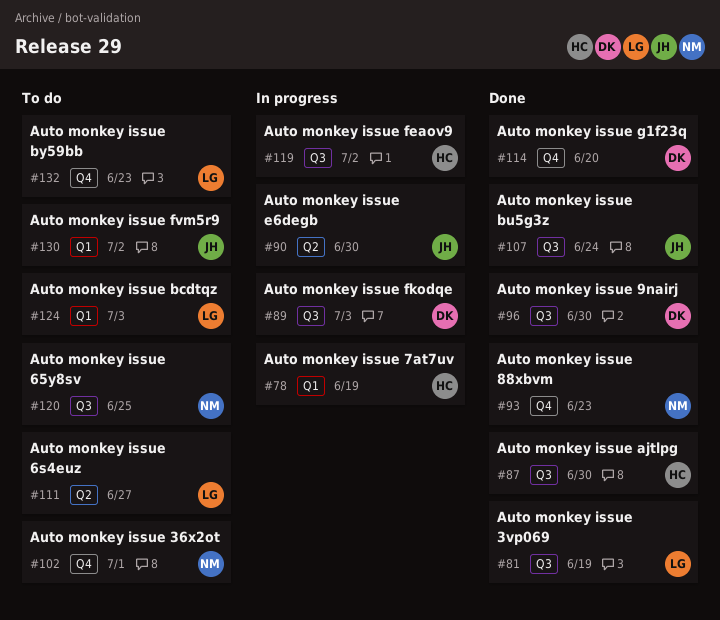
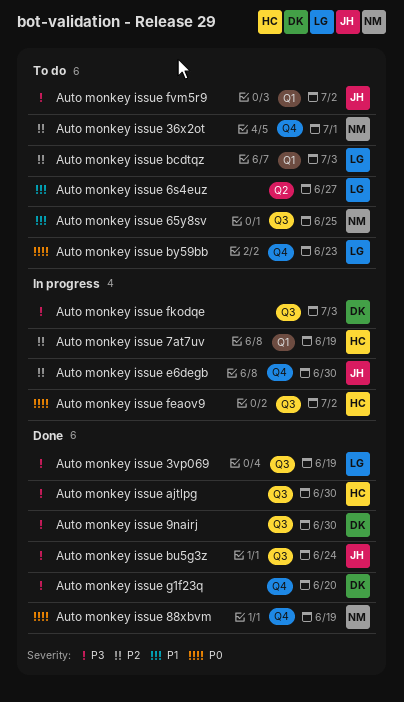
Auto monkey issue 88xbvm, due: Jun 23 -> Jun 19
Auto monkey issue e6degb, label: Q2 -> Q4

